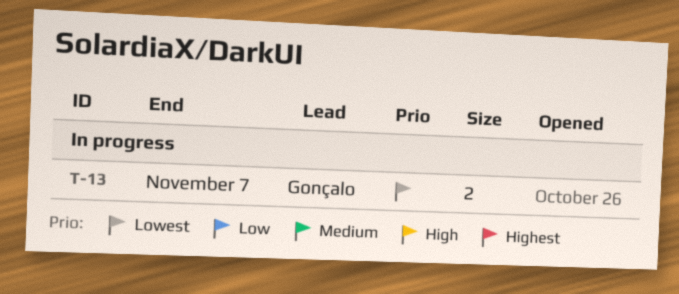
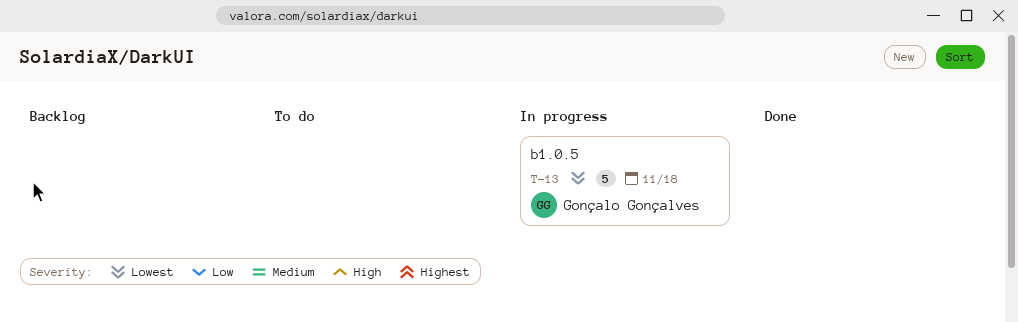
T-13, estimate: 2 -> 5
T-13, due: Nov 7 -> Nov 18

